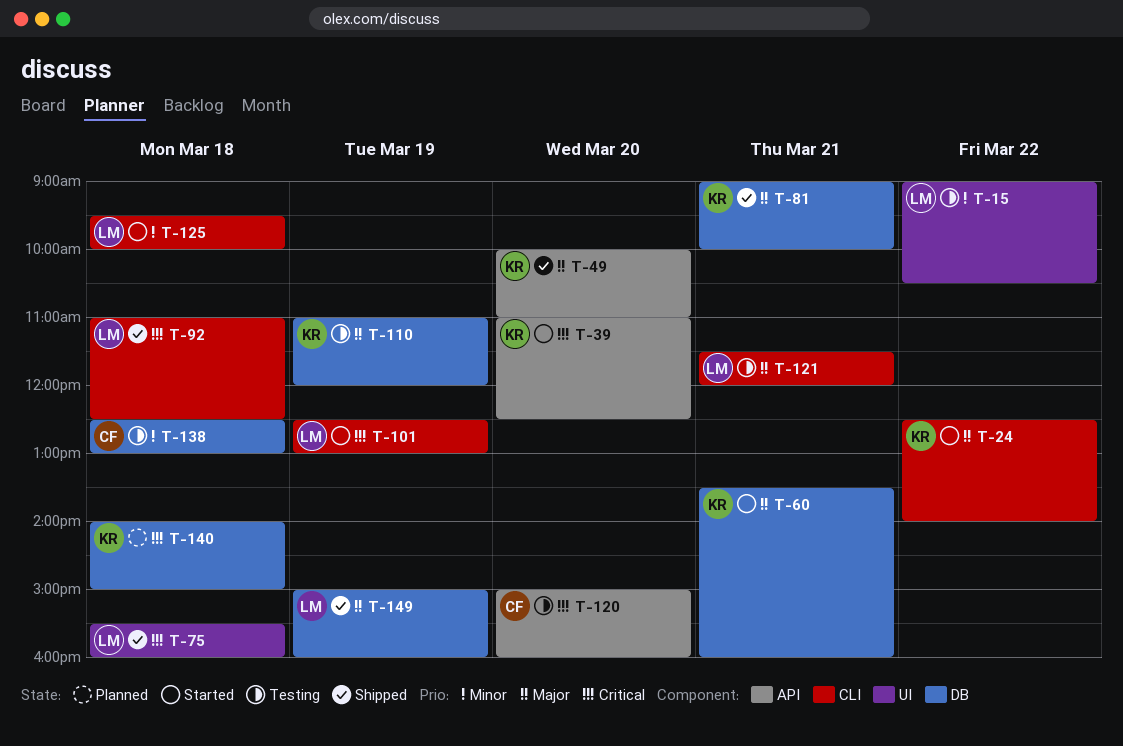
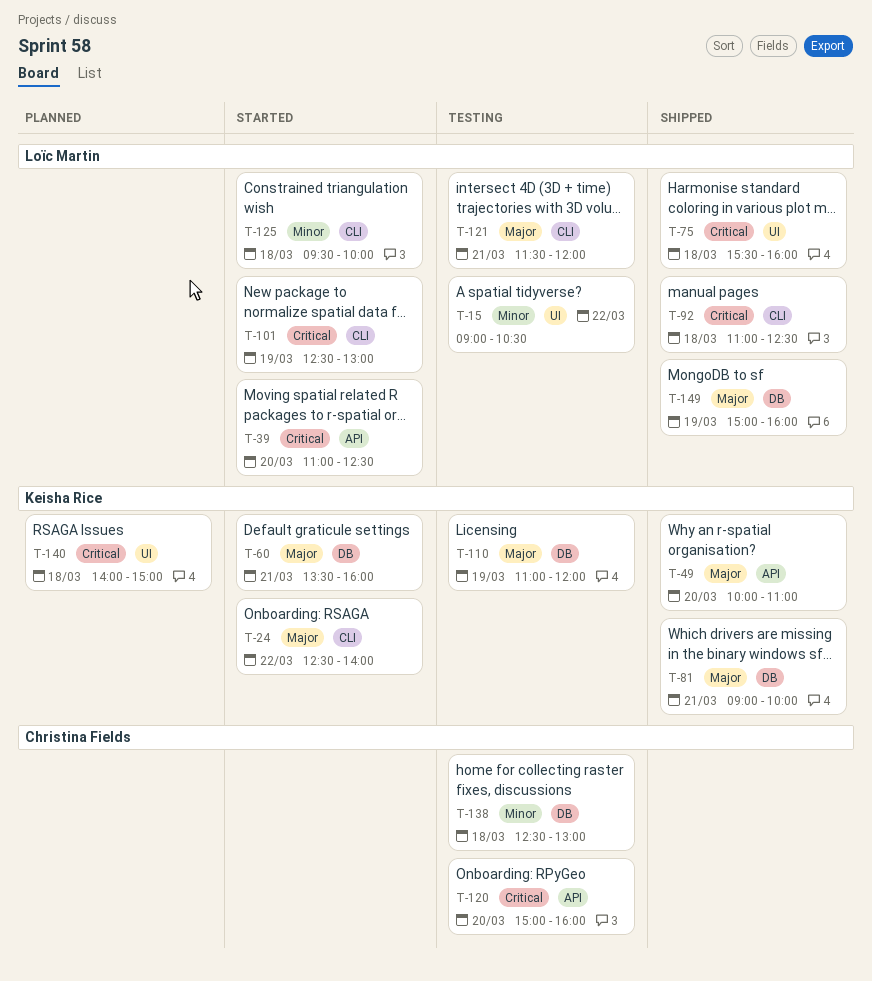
T-39, owner: Keisha Rice -> Loïc Martin
T-140, label: DB -> UI

